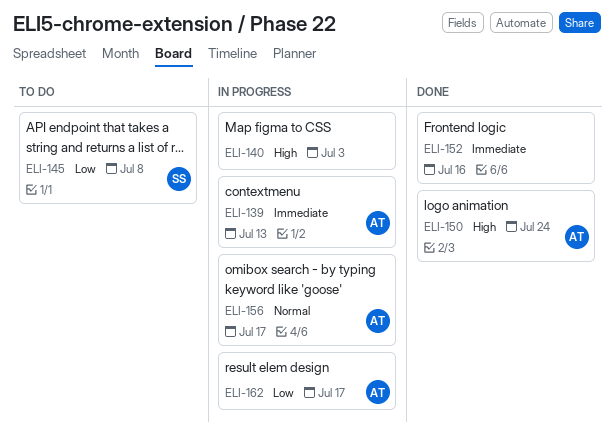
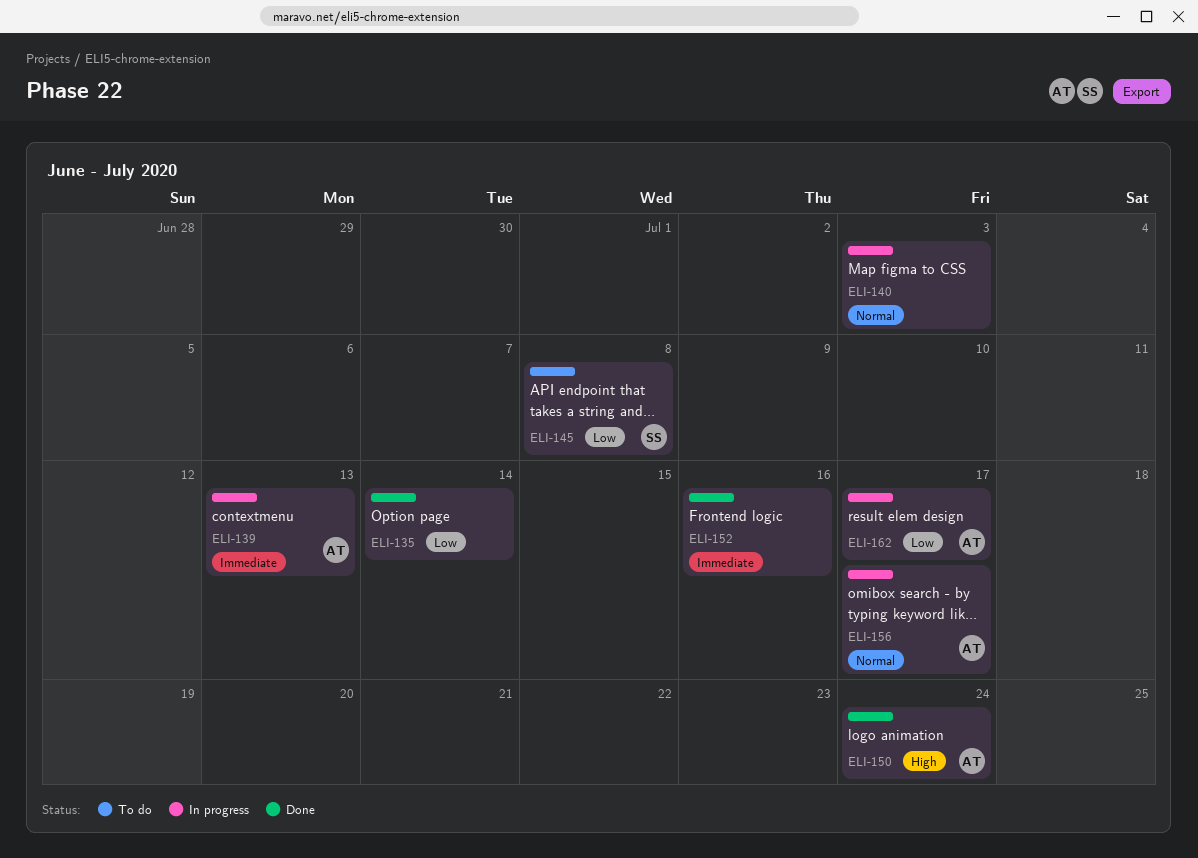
ELI-135: none -> present
ELI-140, priority: High -> Normal

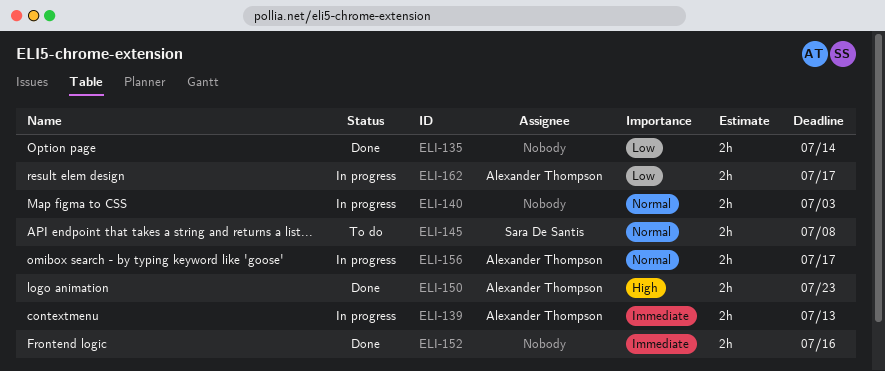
ELI-145, priority: Low -> Normal
ELI-150, due: Jul 24 -> Jul 23

